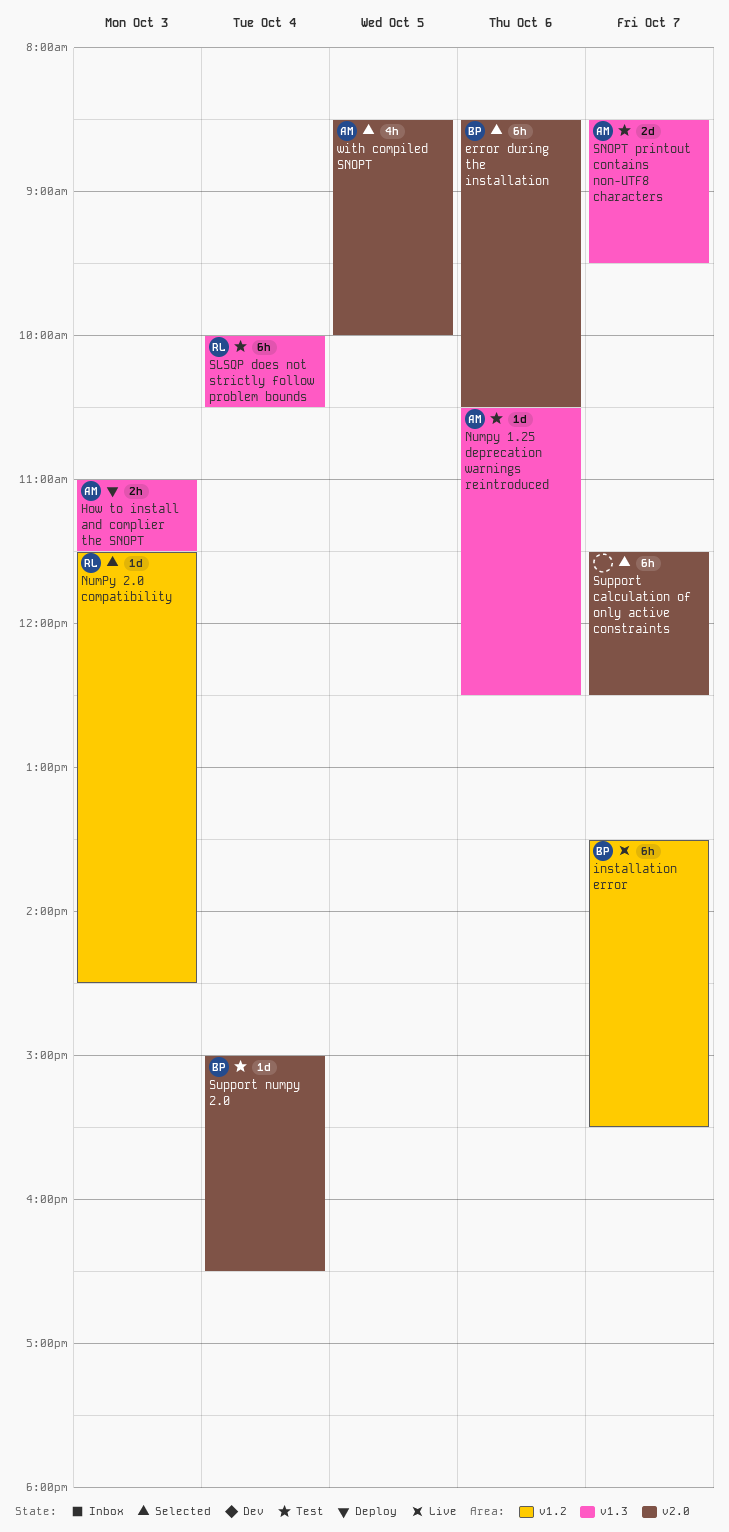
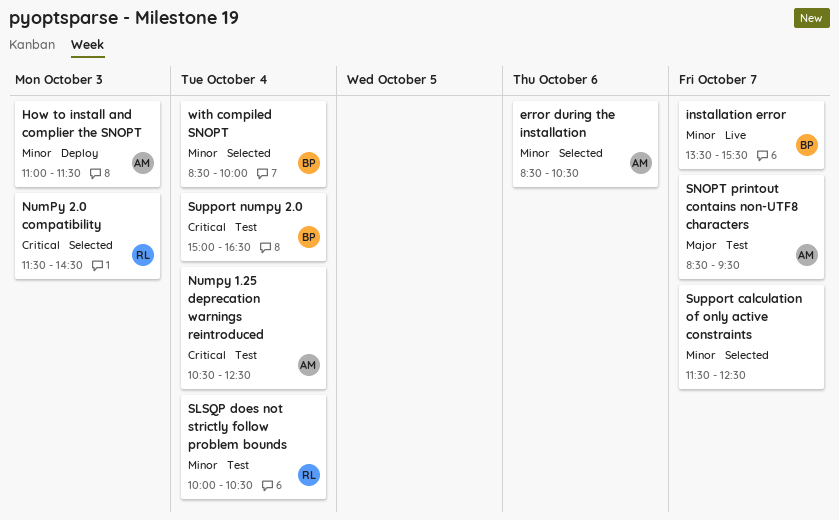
error during the installation, owner: BP -> AM
Numpy 1.25 deprecation warnings reintroduced, day: Oct 6 -> Oct 4
with compiled SNOPT, owner: AM -> BP
with compiled SNOPT, day: Oct 5 -> Oct 4

